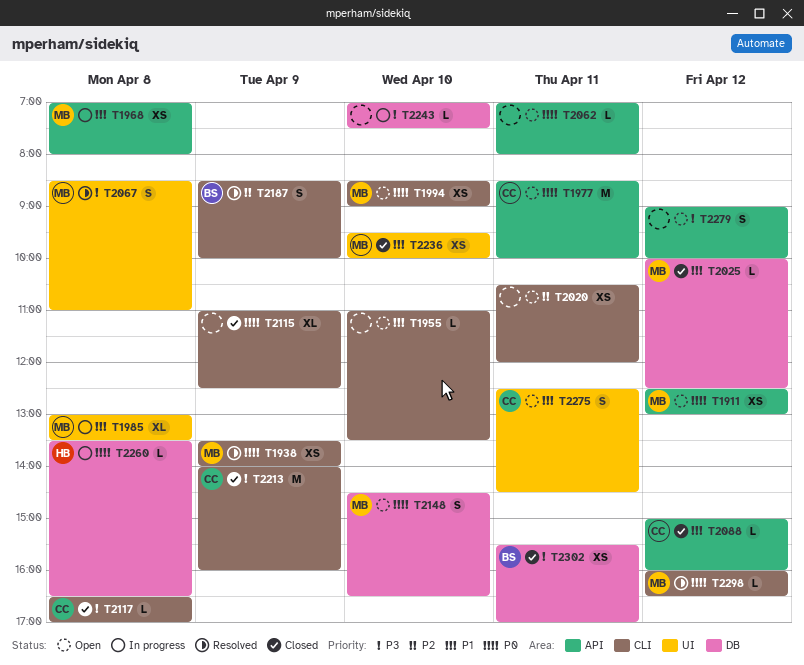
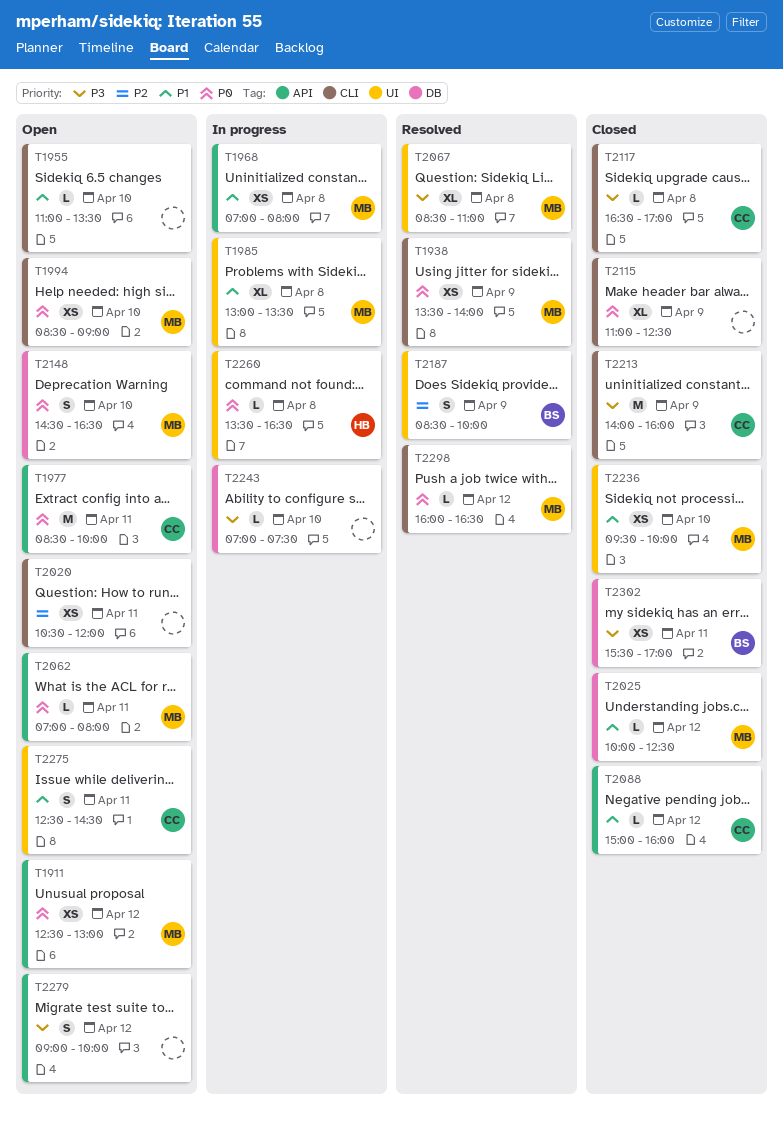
T2062, owner: none -> MB
T2067, estimate: S -> XL
T2187, label: CLI -> UI
T2260, label: DB -> UI

